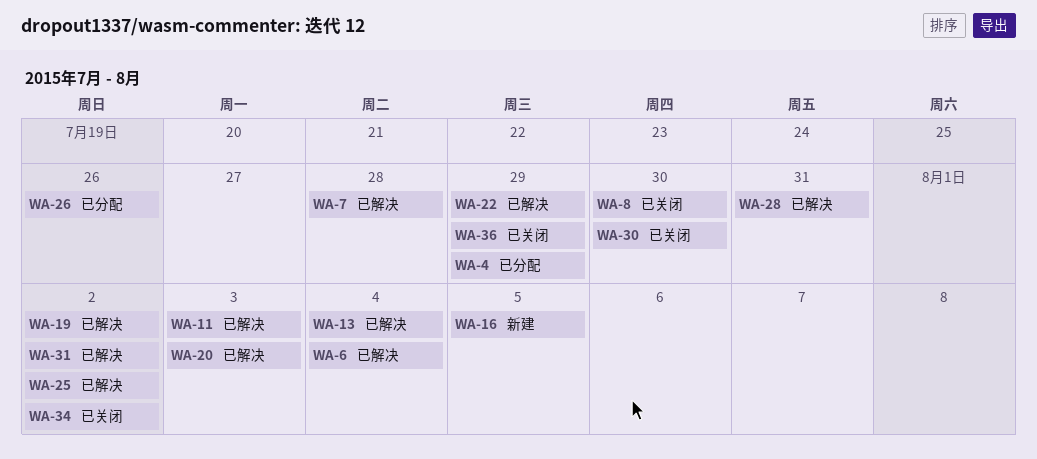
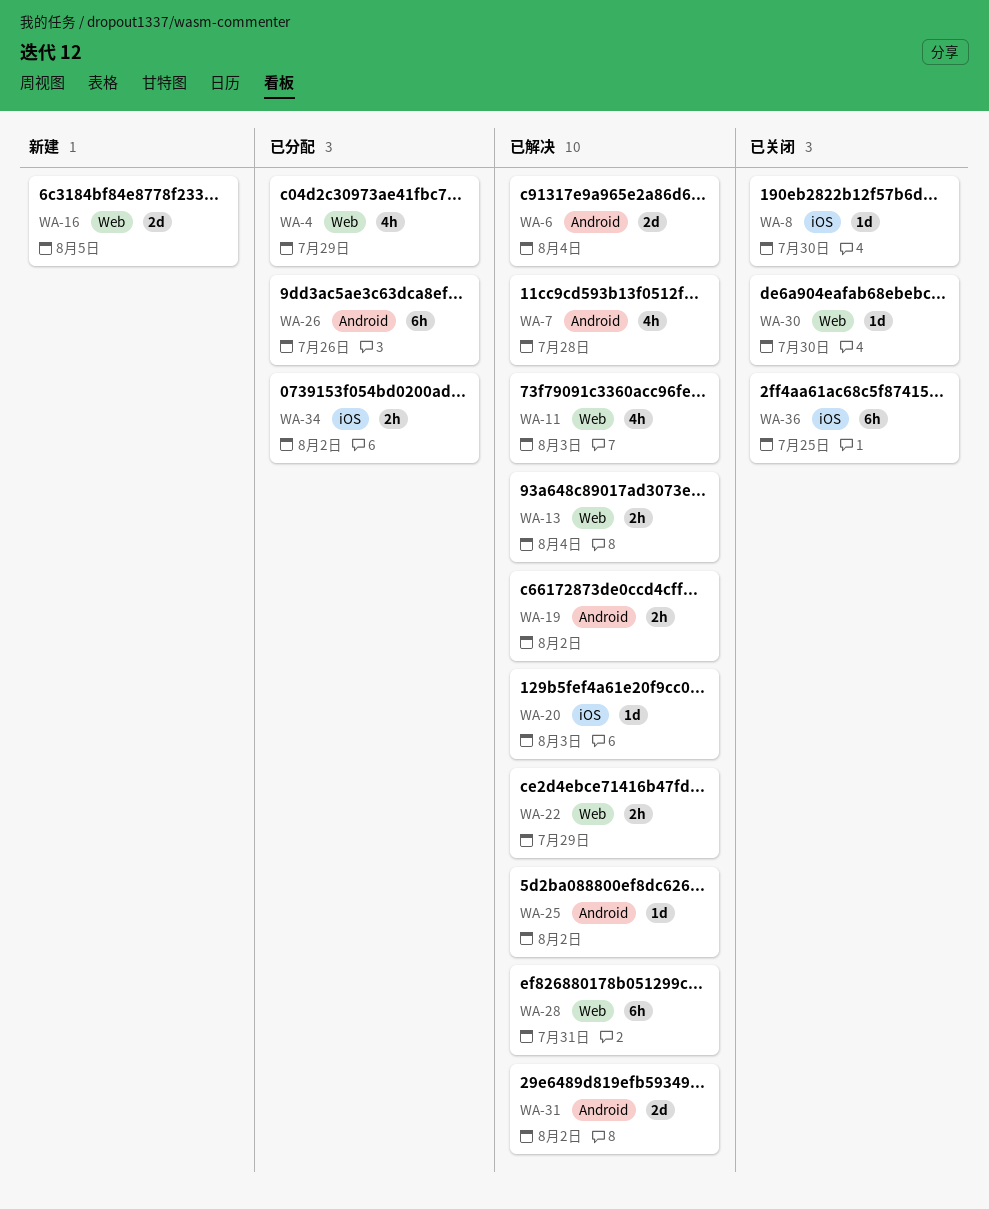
WA-34, status: 已关闭 -> 已分配
WA-36, due: Jul 29 -> Jul 25

